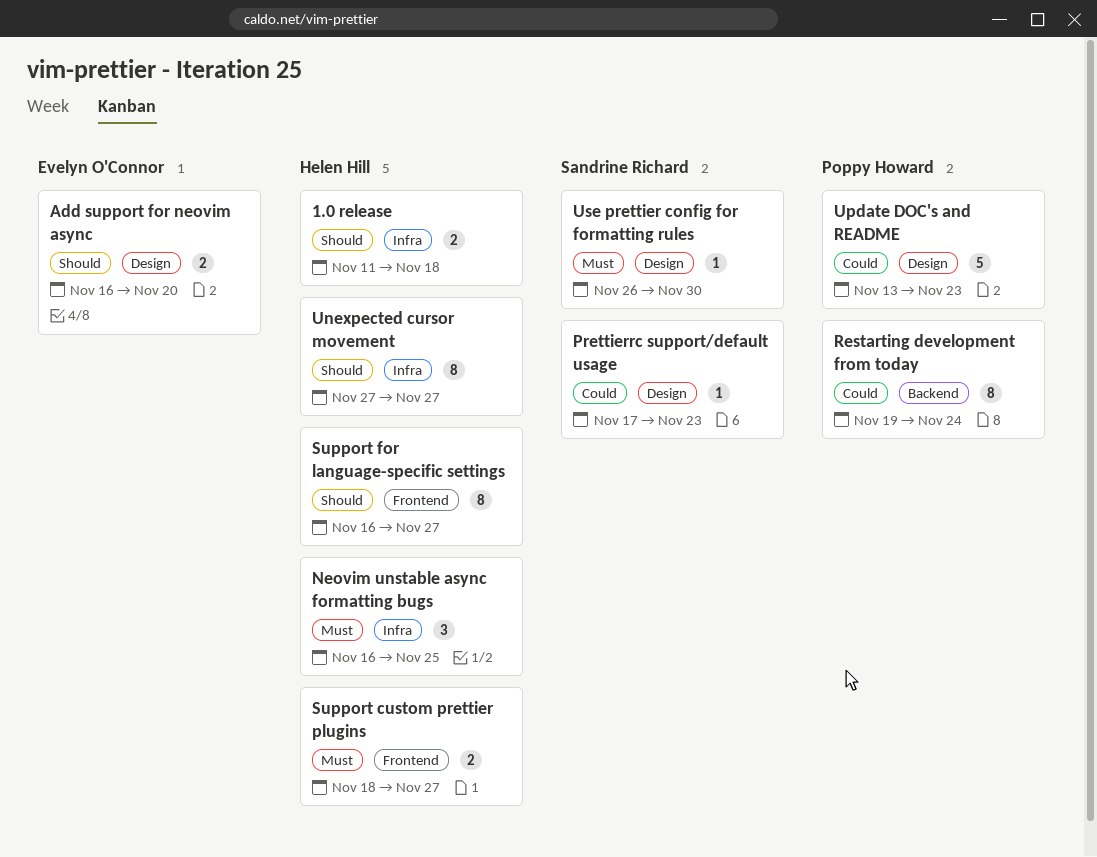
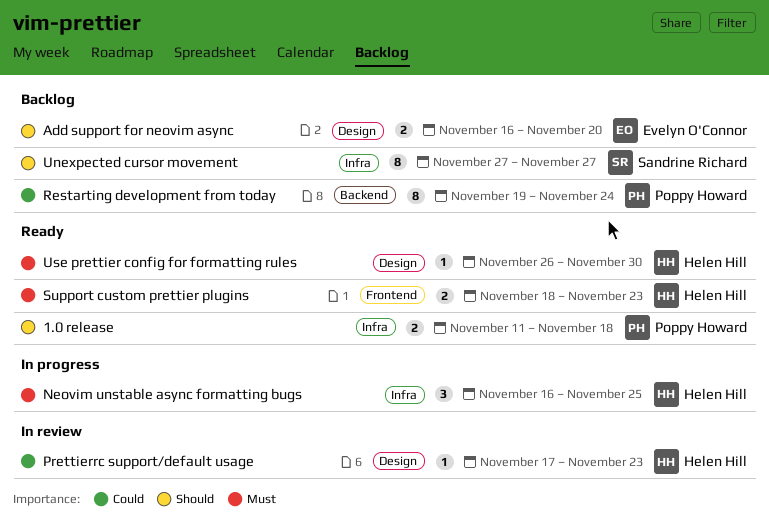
1.0 release, owner: Helen Hill -> Poppy Howard
Prettierrc support/default usage, owner: Sandrine Richard -> Helen Hill
Support custom prettier plugins, due: Nov 27 -> Nov 23
Support for language-specific settings: present -> none
Unexpected cursor movement, owner: Helen Hill -> Sandrine Richard
Update DOC's and README: present -> none
Use prettier config for formatting rules, owner: Sandrine Richard -> Helen Hill

